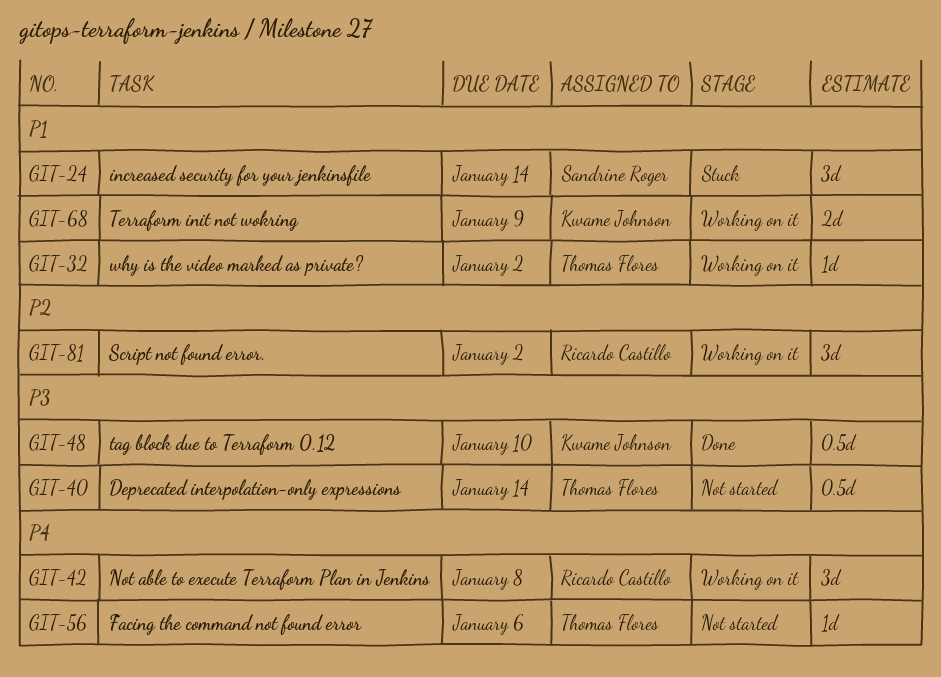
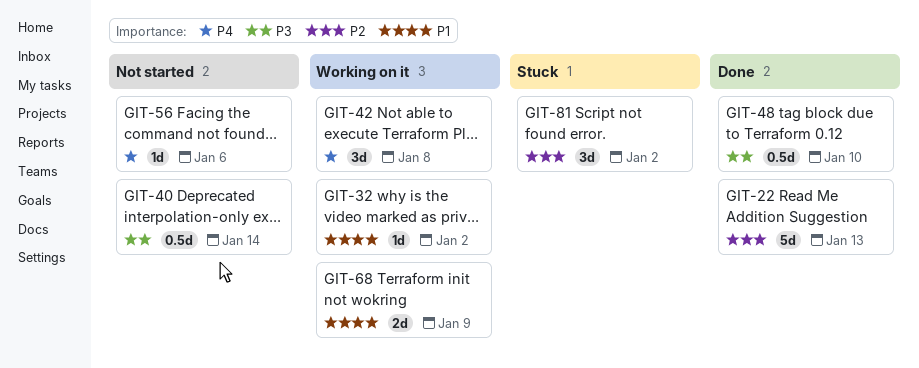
GIT-22: none -> present
GIT-24: present -> none
GIT-81, status: Working on it -> Stuck

